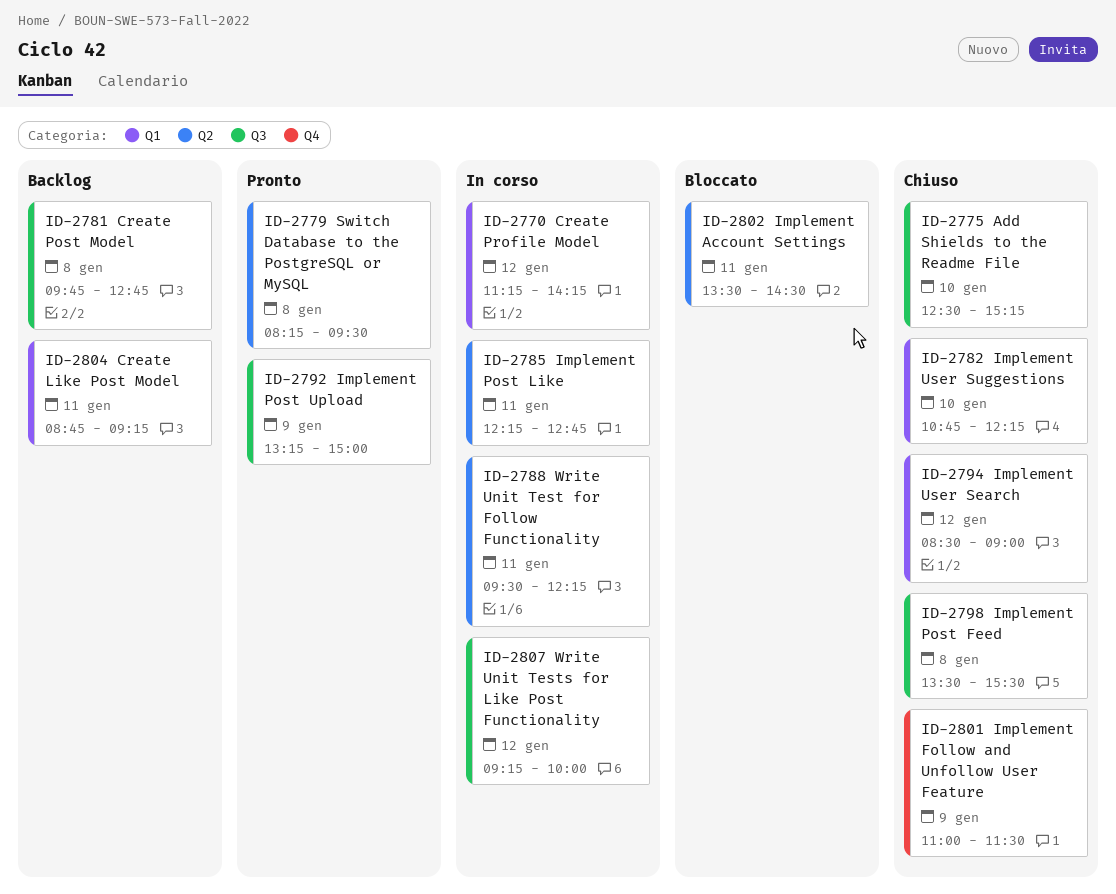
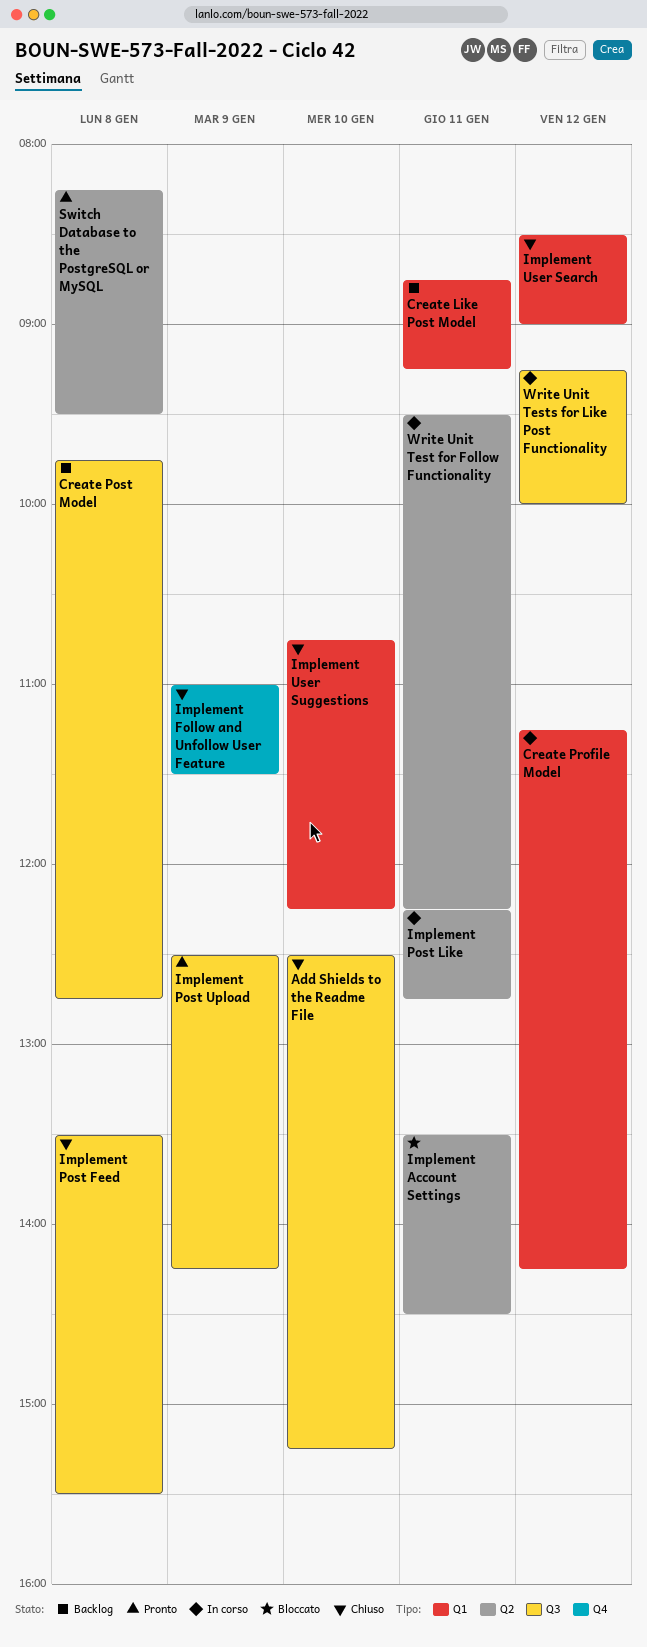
Implement Post Upload, begins: 13:15 -> 12:30
Implement Post Upload, ends: 15:00 -> 14:15

